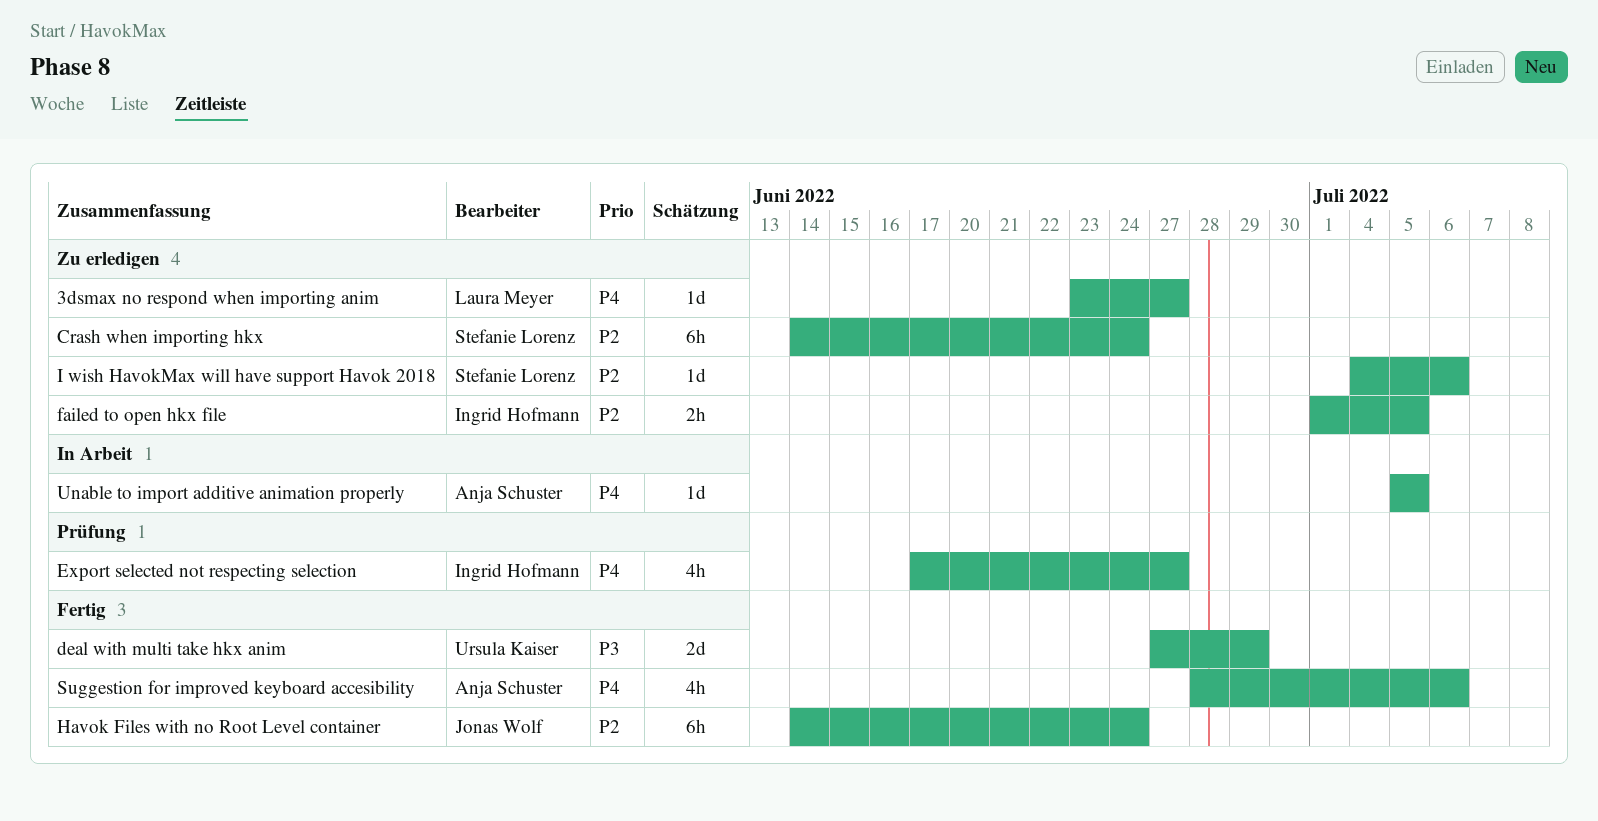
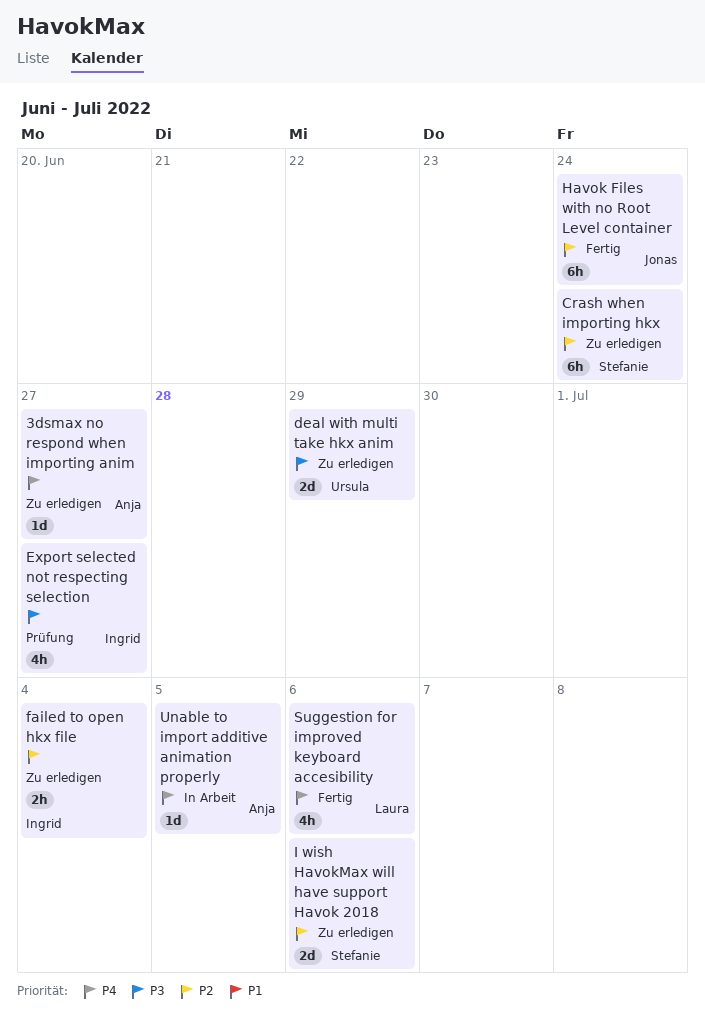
3dsmax no respond when importing anim, owner: Laura Meyer -> Anja Schuster
deal with multi take hkx anim, status: Fertig -> Zu erledigen
Export selected not respecting selection, priority: P4 -> P3
failed to open hkx file, due: Jul 5 -> Jul 4
I wish HavokMax will have support Havok 2018, estimate: 1d -> 2d
Suggestion for improved keyboard accesibility, owner: Anja Schuster -> Laura Meyer

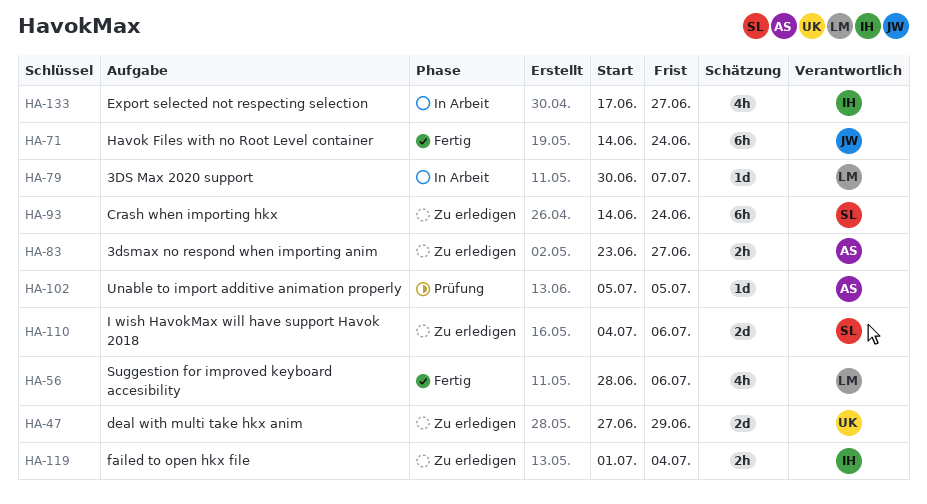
3DS Max 2020 support: none -> present
3dsmax no respond when importing anim, estimate: 1d -> 2h
Export selected not respecting selection, status: Prüfung -> In Arbeit
Unable to import additive animation properly, status: In Arbeit -> Prüfung

